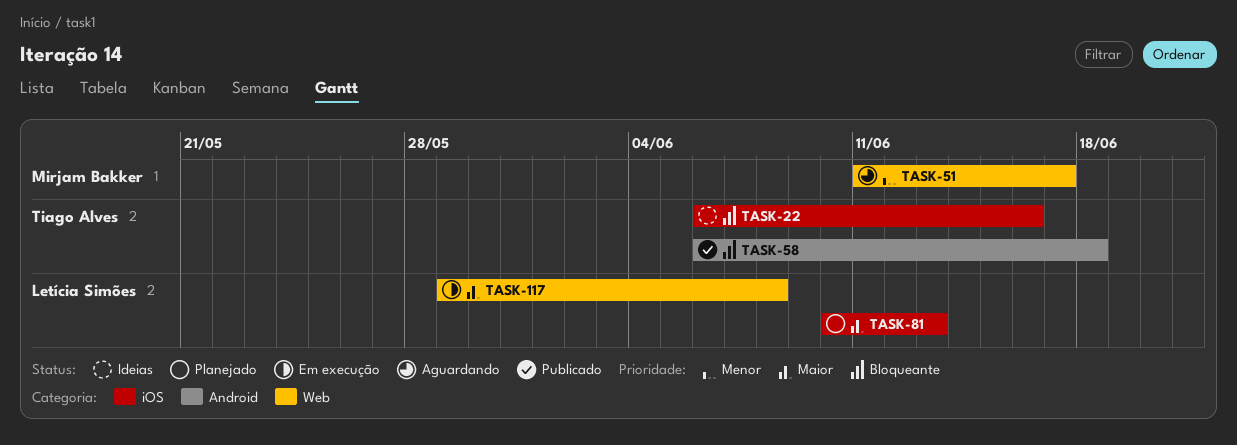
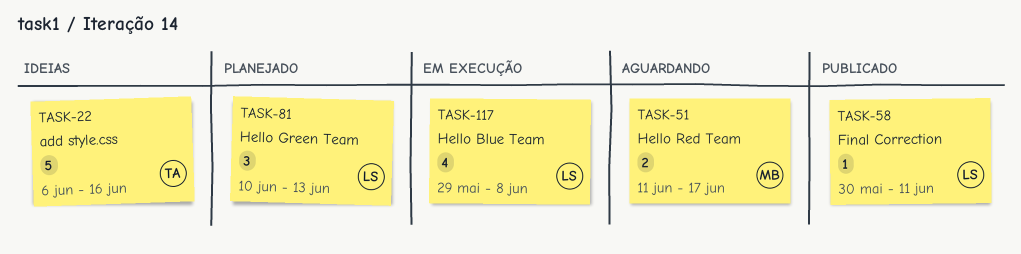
TASK-58, owner: Tiago Alves -> Letícia Simões
TASK-58, start: Jun 6 -> May 30
TASK-58, due: Jun 18 -> Jun 11

